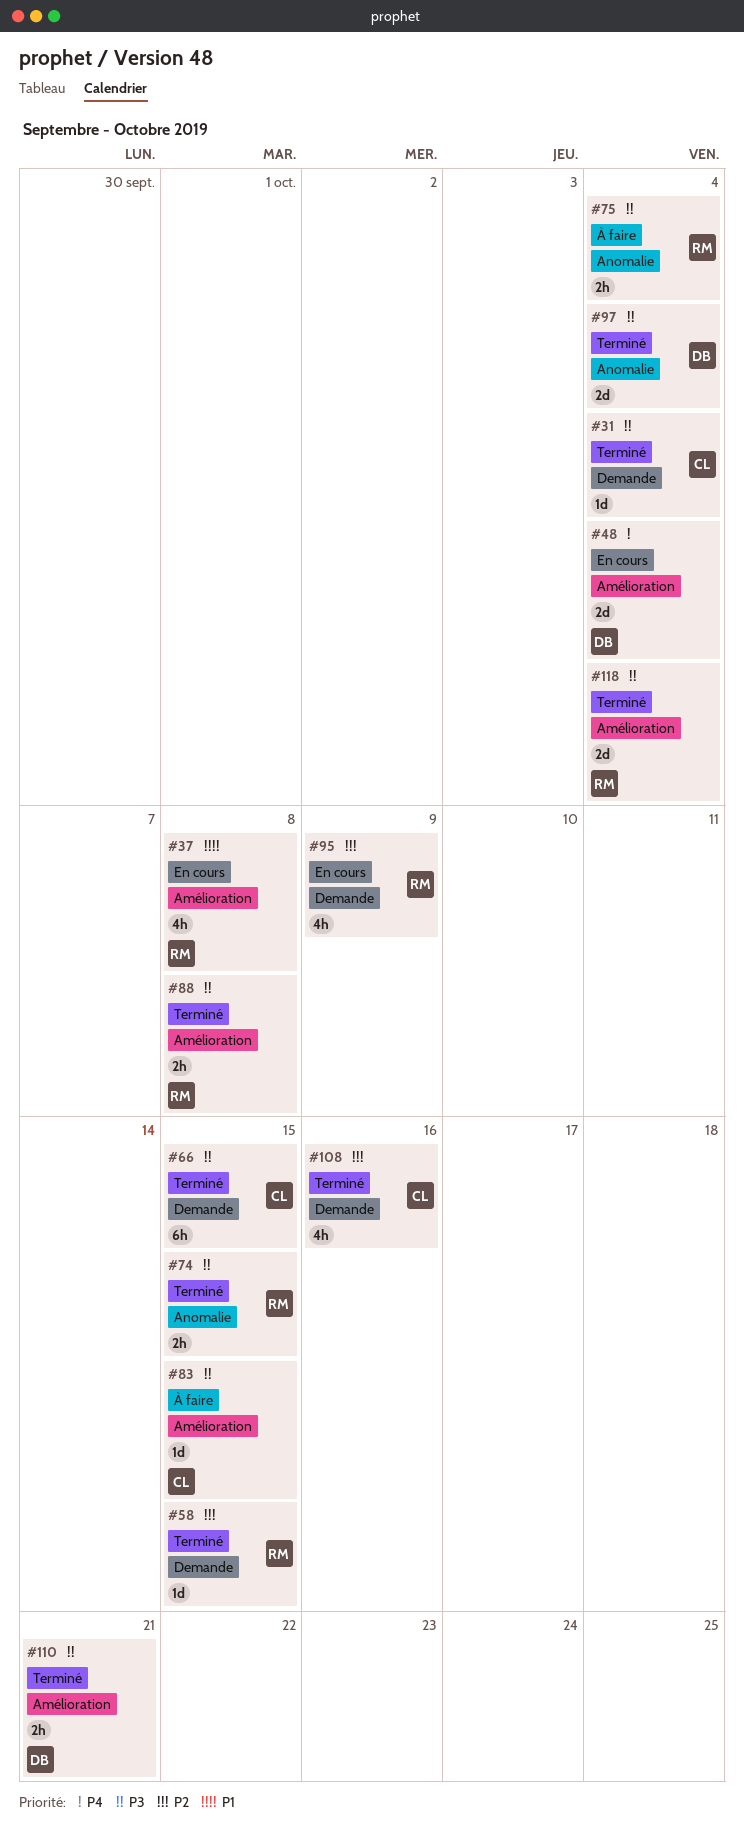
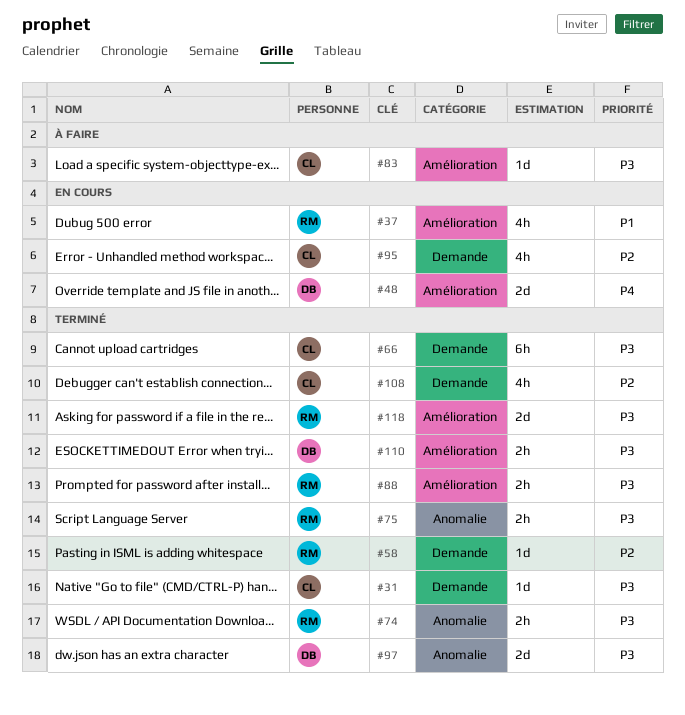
#75, status: À faire -> Terminé
#95, owner: RM -> CL

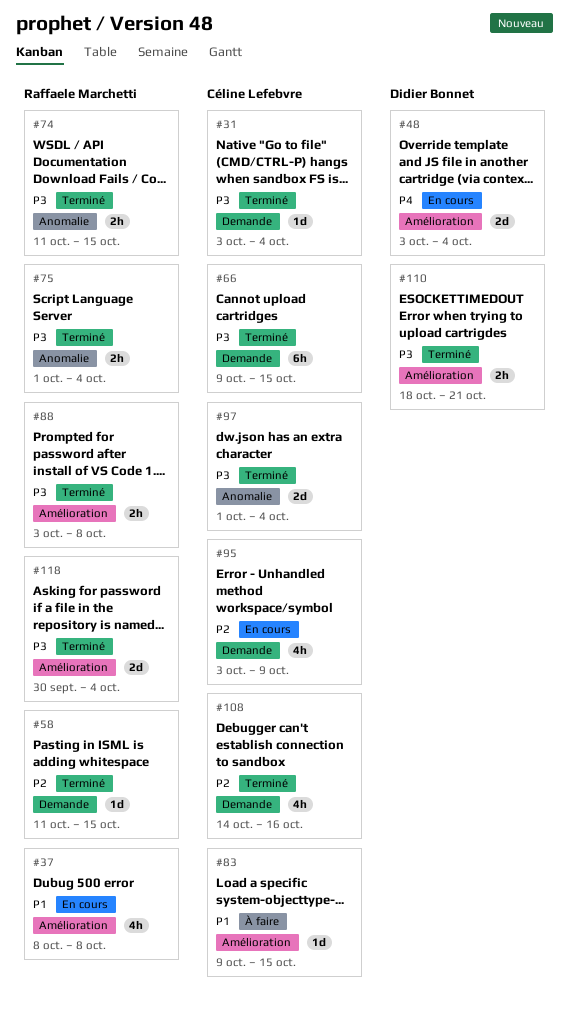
#83, priority: P3 -> P1
#97, owner: Didier Bonnet -> Céline Lefebvre

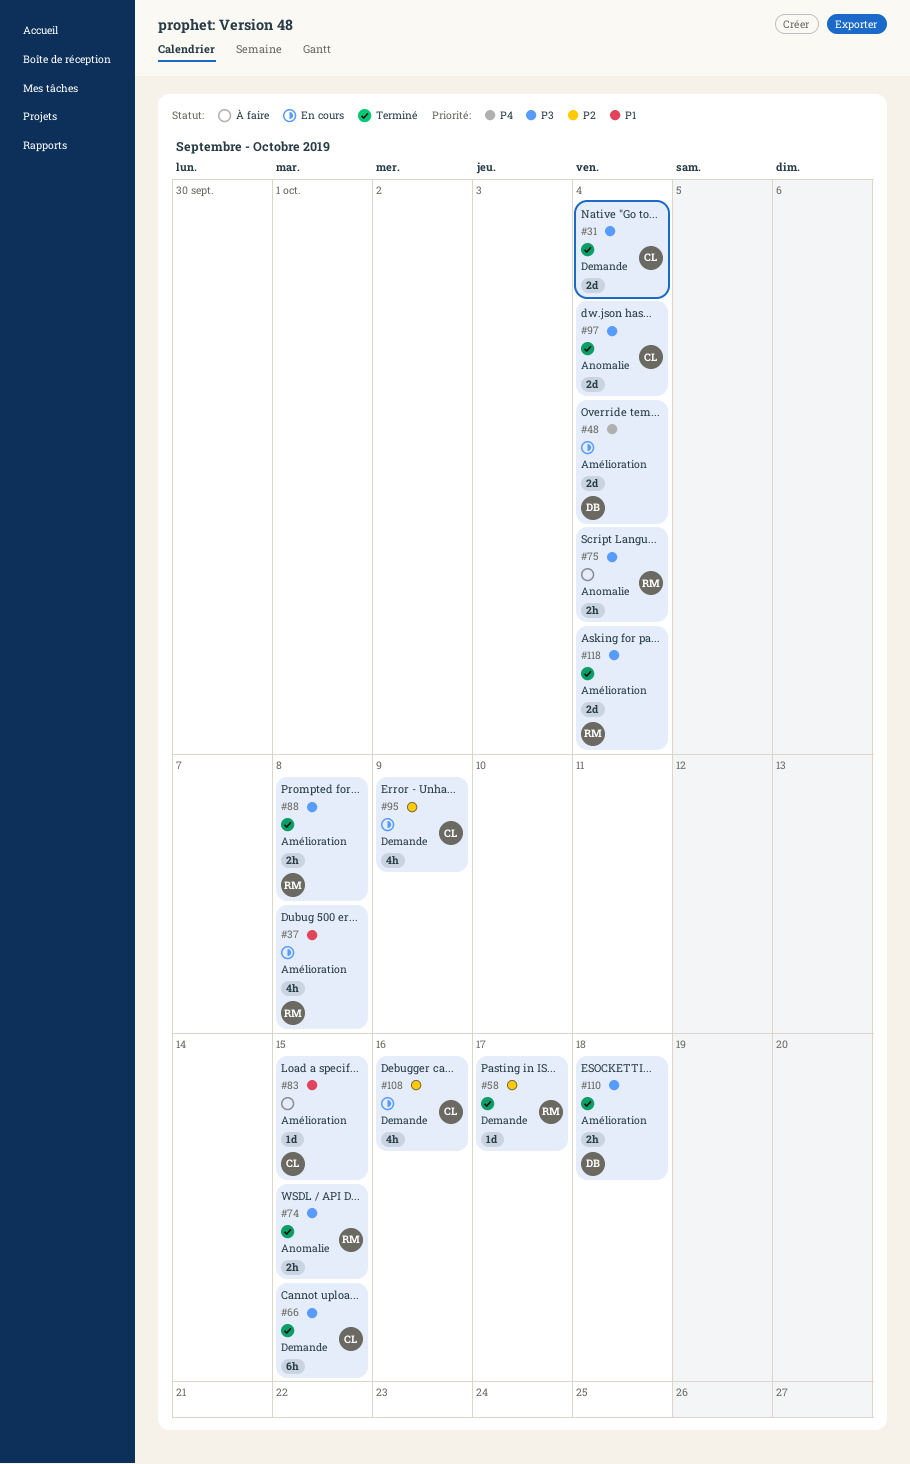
#31, estimate: 1d -> 2d
#58, due: Oct 15 -> Oct 17
#75, status: Terminé -> À faire
#108, status: Terminé -> En cours
#110, due: Oct 21 -> Oct 18

